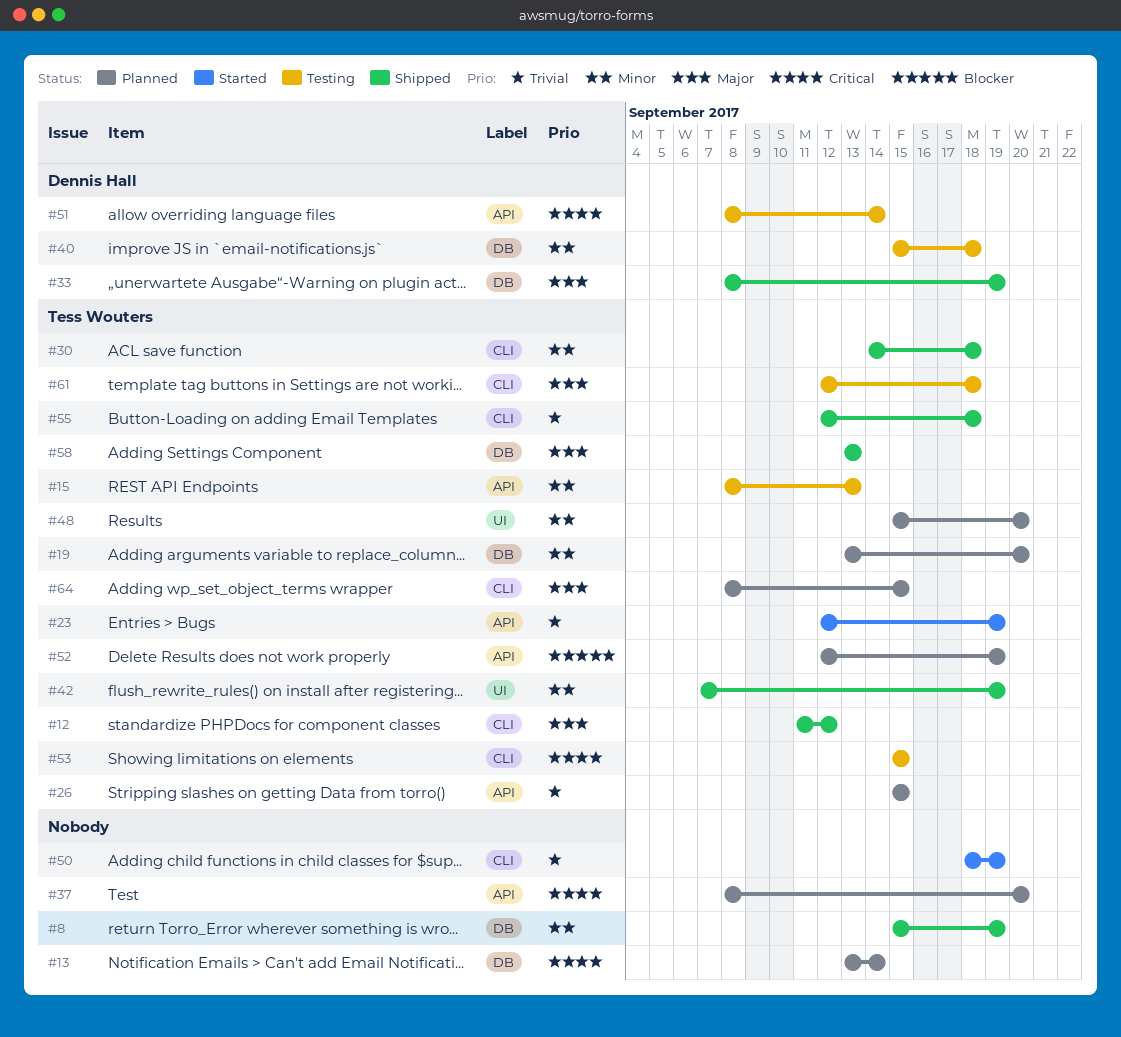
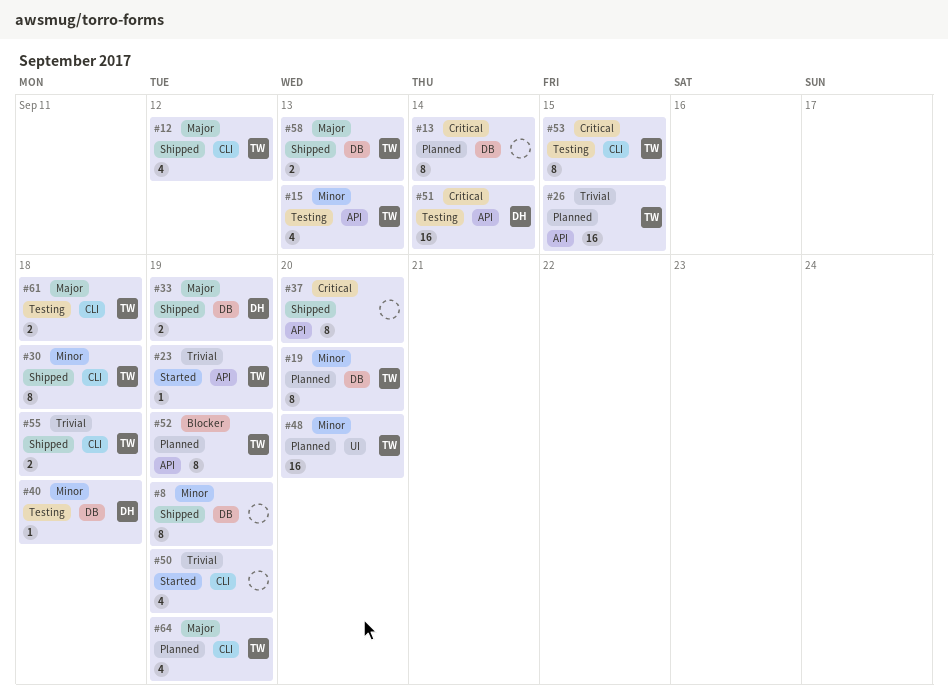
#37, status: Planned -> Shipped
#42: present -> none
#64, due: Sep 15 -> Sep 19

